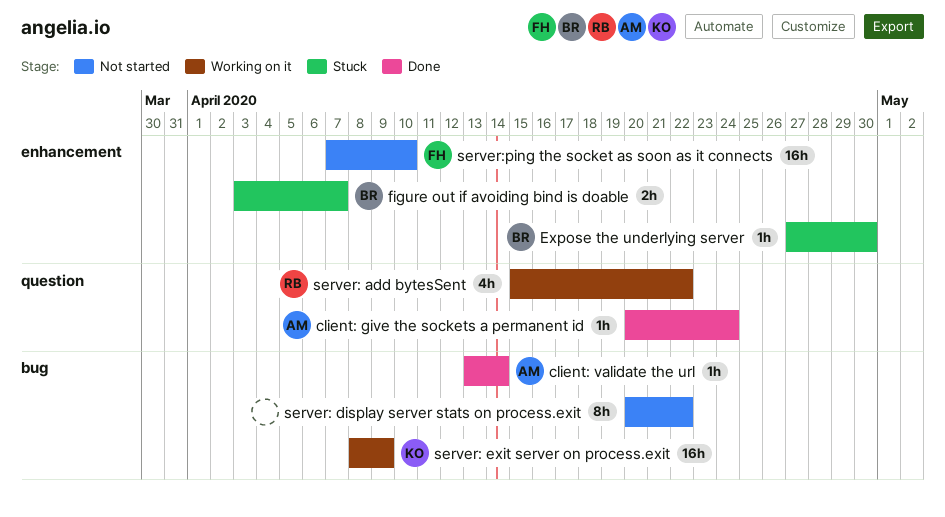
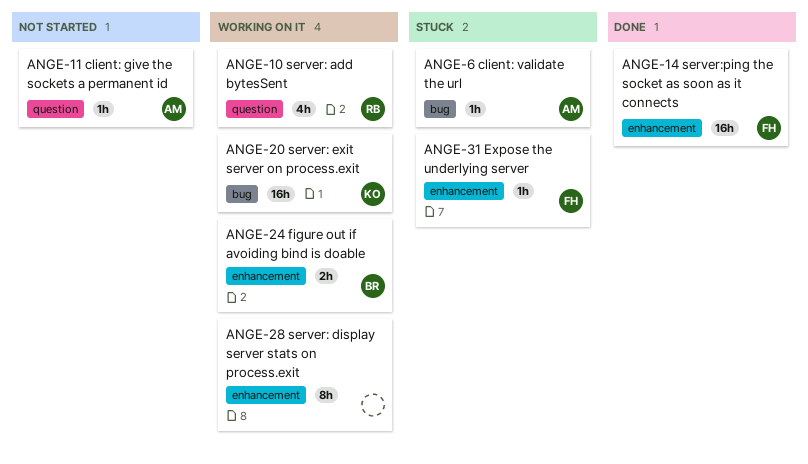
client: give the sockets a permanent id, status: Done -> Not started
client: validate the url, status: Done -> Stuck
Expose the underlying server, owner: BR -> FH
figure out if avoiding bind is doable, status: Stuck -> Working on it
server: display server stats on process.exit, status: Not started -> Working on it
server: display server stats on process.exit, label: bug -> enhancement
server:ping the socket as soon as it connects, status: Not started -> Done

